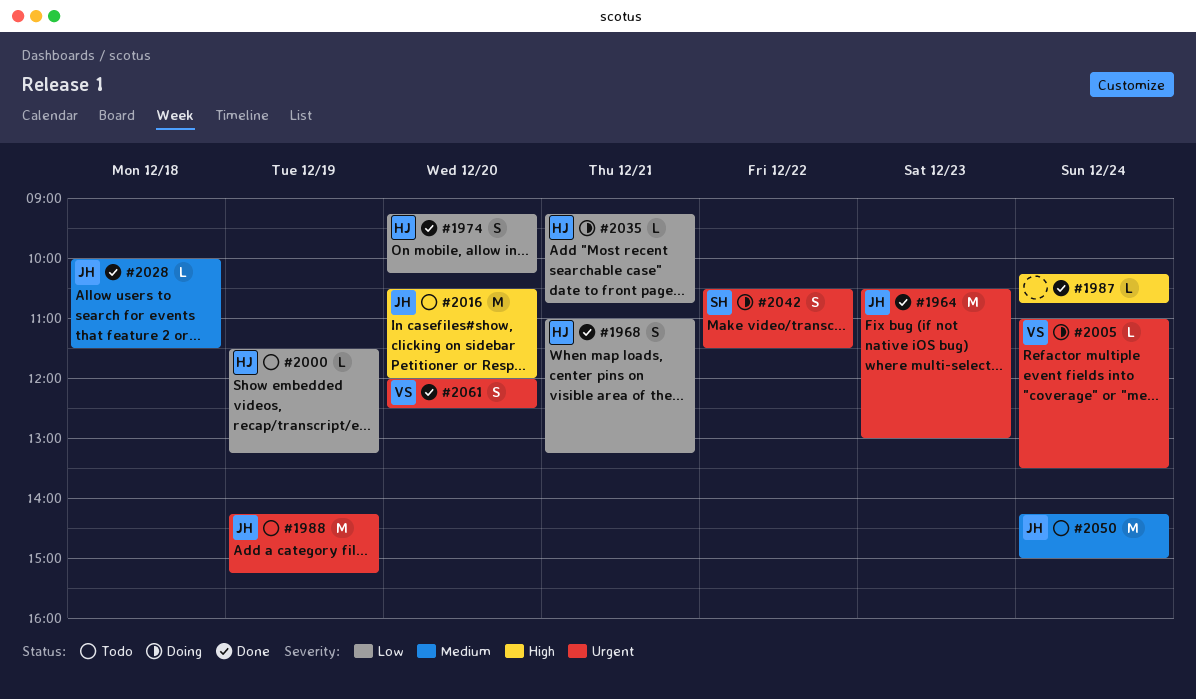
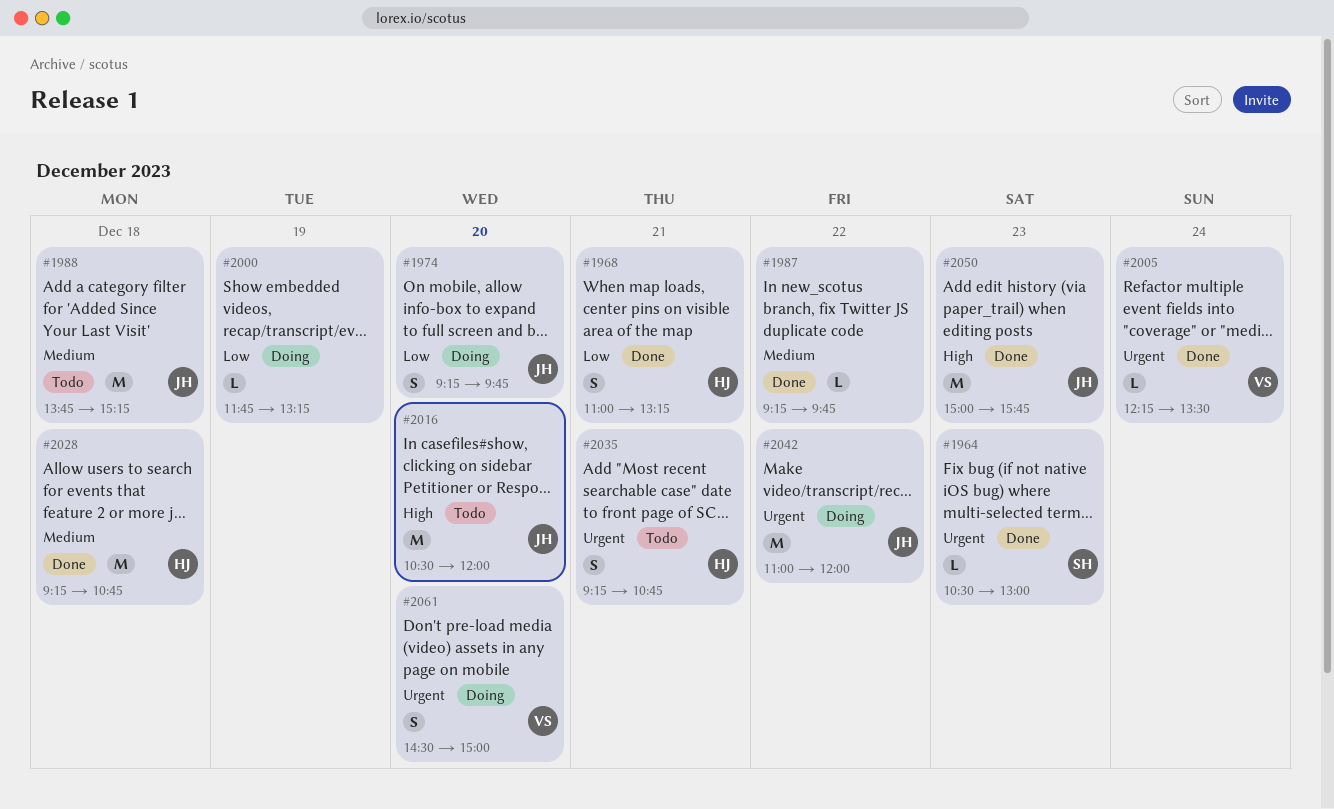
#1964, owner: JH -> SH
#1964, estimate: M -> L
#1974, status: Done -> Doing
#1974, owner: HJ -> JH
#1974, ends: 10:15 -> 09:45
#1987, priority: High -> Medium
#1987, day: Dec 24 -> Dec 22
#1987, begins: 10:15 -> 09:15
#1987, ends: 10:45 -> 09:45
#1988, priority: Urgent -> Medium
#1988, day: Dec 19 -> Dec 18
#1988, begins: 14:15 -> 13:45
#2000, status: Todo -> Doing
#2000, owner: HJ -> none
#2000, begins: 11:30 -> 11:45
#2005, status: Doing -> Done
#2005, begins: 11:00 -> 12:15
#2028, owner: JH -> HJ
#2028, estimate: L -> M
#2028, begins: 10:00 -> 09:15
#2028, ends: 11:30 -> 10:45
#2035, status: Doing -> Todo
#2035, priority: Low -> Urgent
#2035, estimate: L -> S
#2042, owner: SH -> JH
#2042, estimate: S -> M
#2042, begins: 10:30 -> 11:00
#2042, ends: 11:30 -> 12:00
#2050, status: Todo -> Done
#2050, priority: Medium -> High
#2050, day: Dec 24 -> Dec 23
#2050, begins: 14:15 -> 15:00
#2050, ends: 15:00 -> 15:45
#2061, status: Done -> Doing
#2061, begins: 12:00 -> 14:30
#2061, ends: 12:30 -> 15:00

